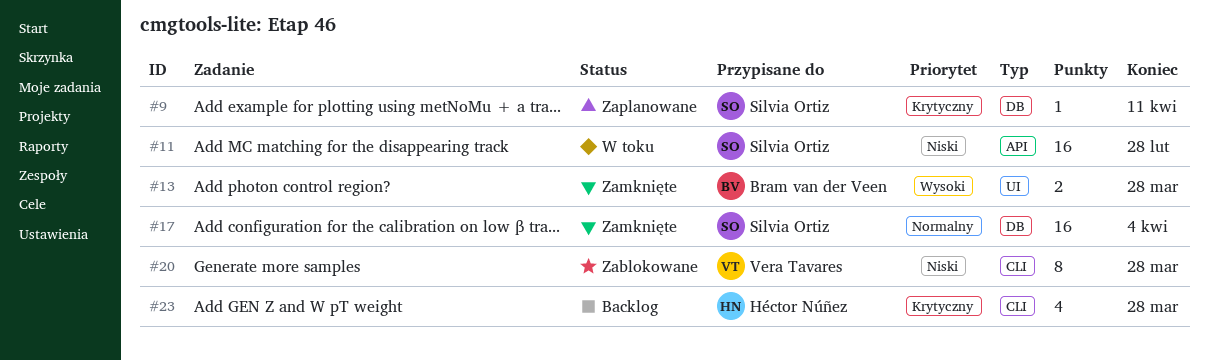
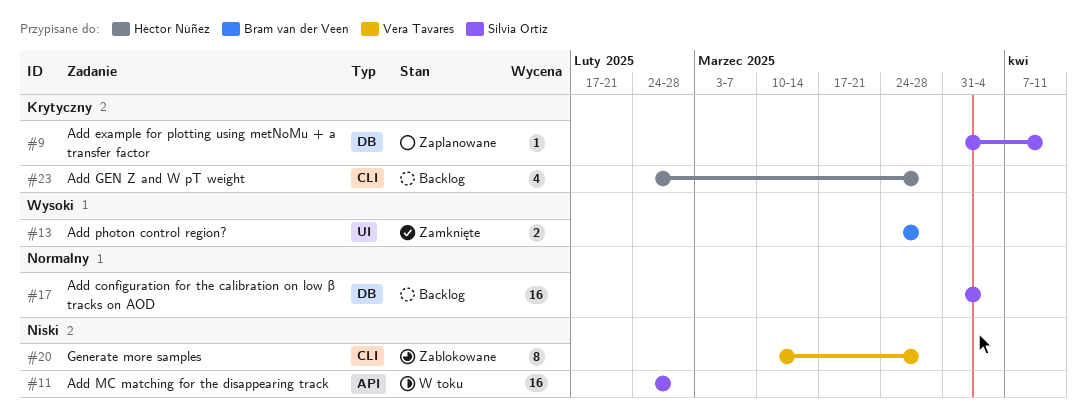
#17, status: Zamknięte -> Backlog

